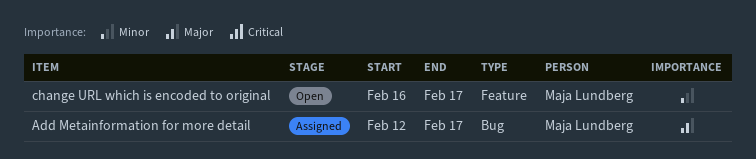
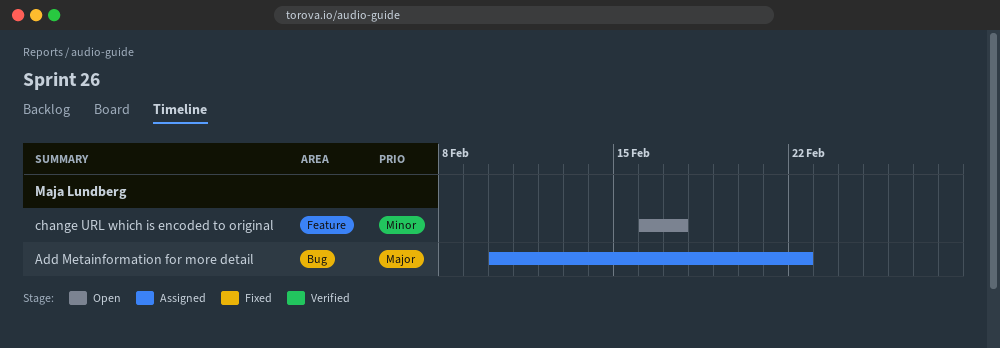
Add Metainformation for more detail, start: Feb 12 -> Feb 10
Add Metainformation for more detail, due: Feb 17 -> Feb 22

